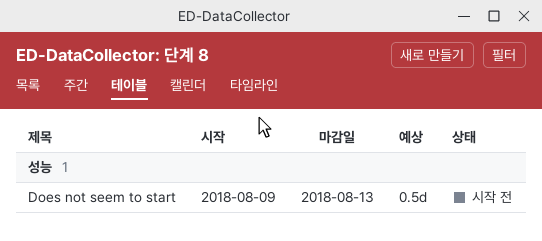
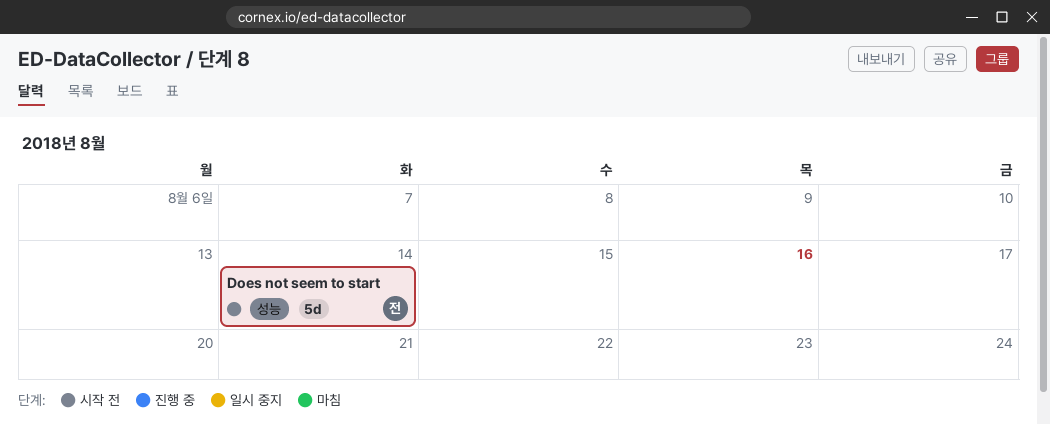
Does not seem to start, estimate: 0.5d -> 5d
Does not seem to start, due: Aug 13 -> Aug 14

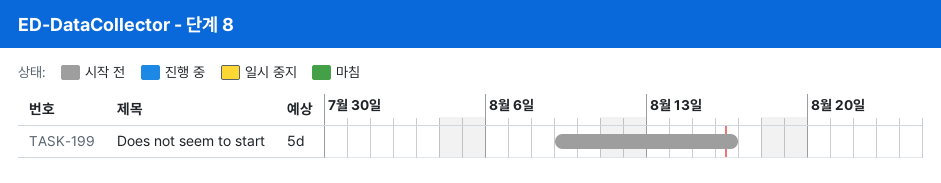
Does not seem to start, due: Aug 14 -> Aug 16

